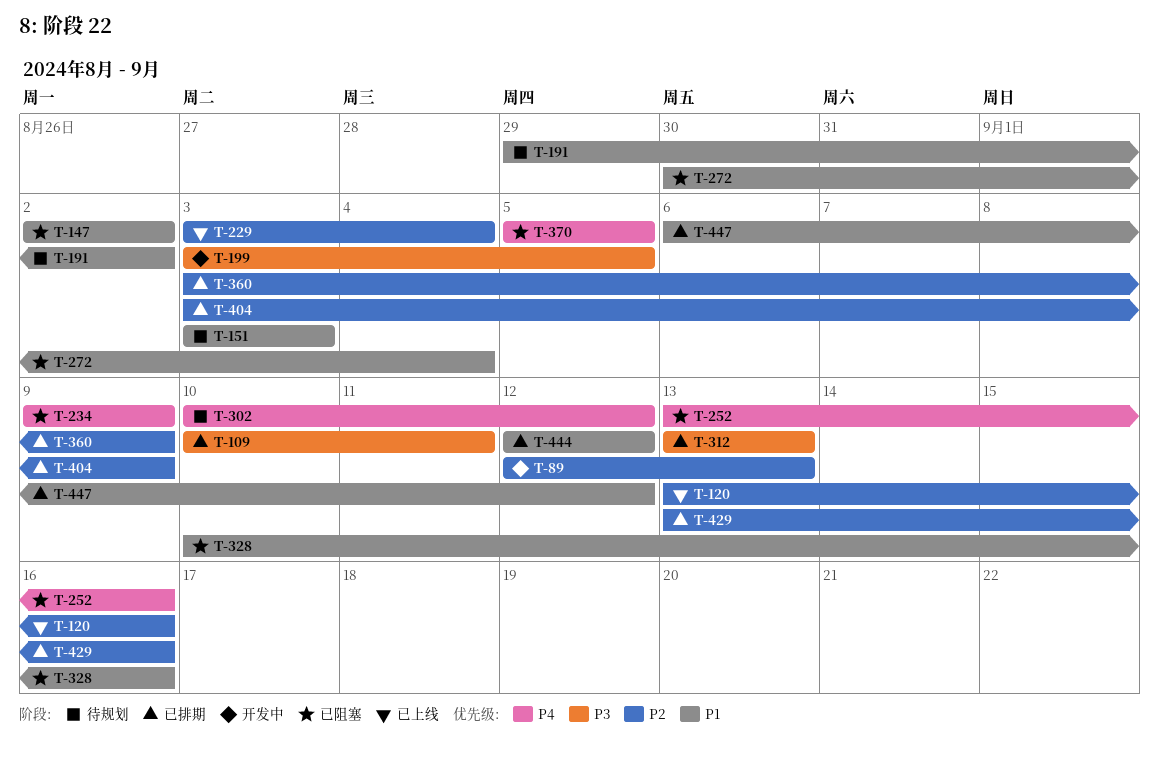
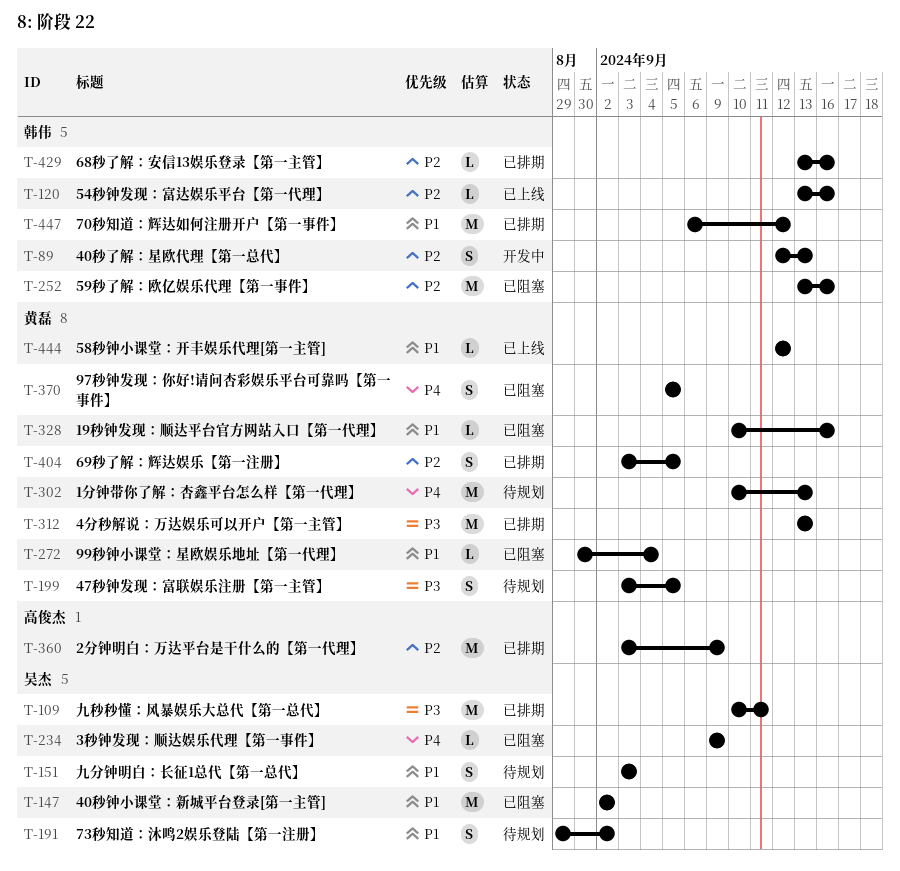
T-199, status: 开发中 -> 待规划
T-229: present -> none
T-252, priority: P4 -> P2
T-302, due: Sep 12 -> Sep 13
T-404, due: Sep 9 -> Sep 5
T-444, status: 已排期 -> 已上线

